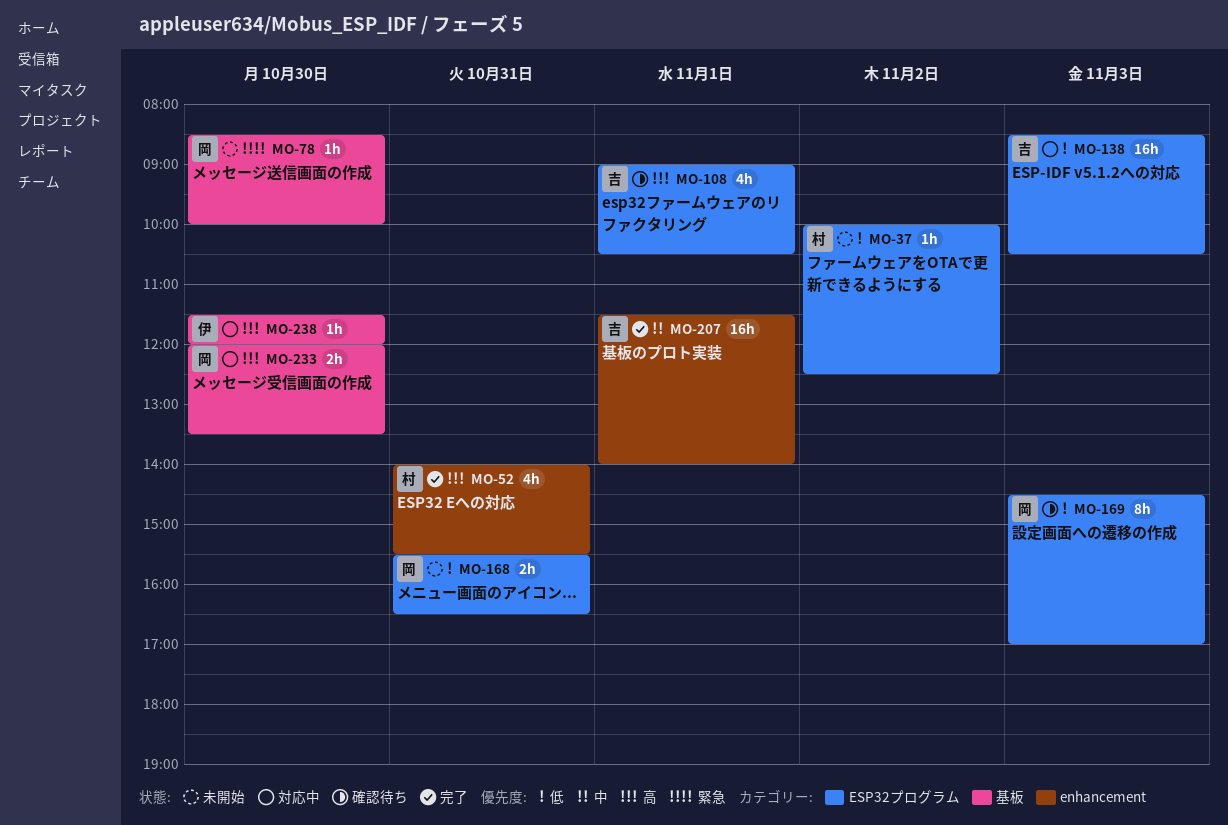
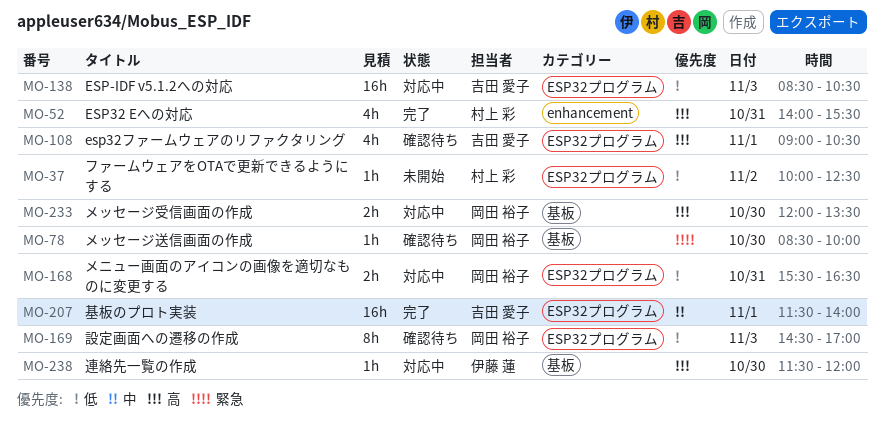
MO-78, status: 未開始 -> 確認待ち
MO-168, status: 未開始 -> 対応中
MO-207, label: enhancement -> ESP32プログラム

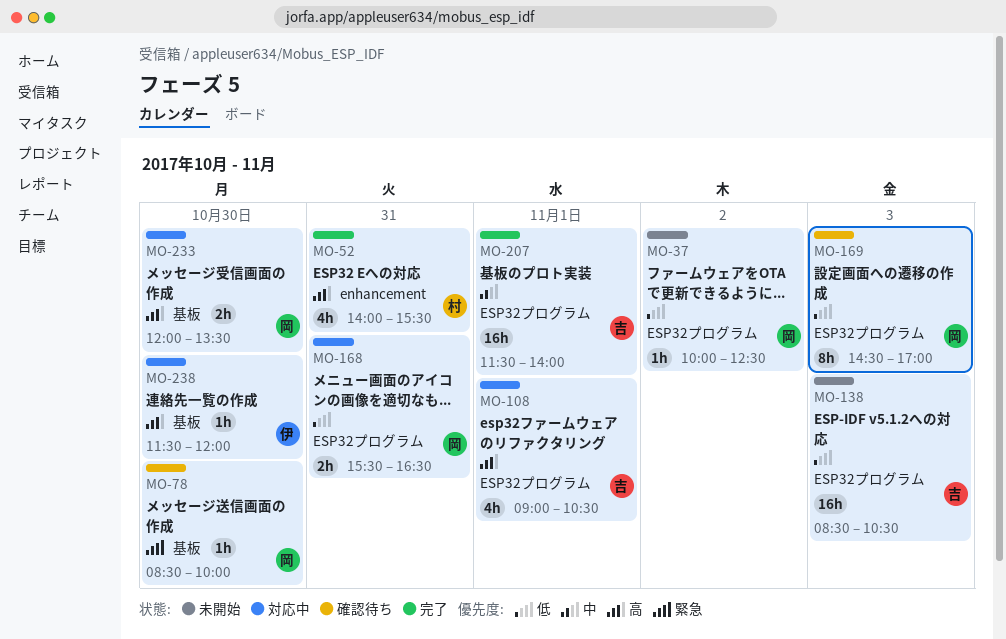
MO-37, owner: 村上 彩 -> 岡田 裕子
MO-108, status: 確認待ち -> 対応中
MO-138, status: 対応中 -> 未開始

